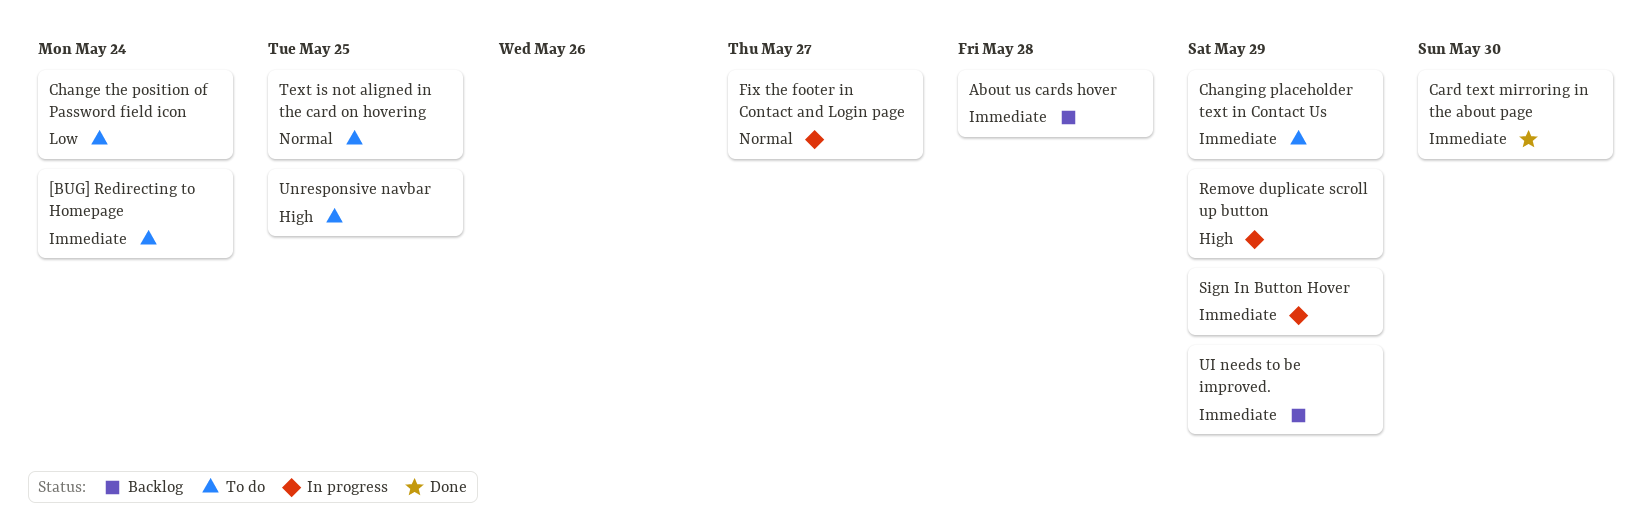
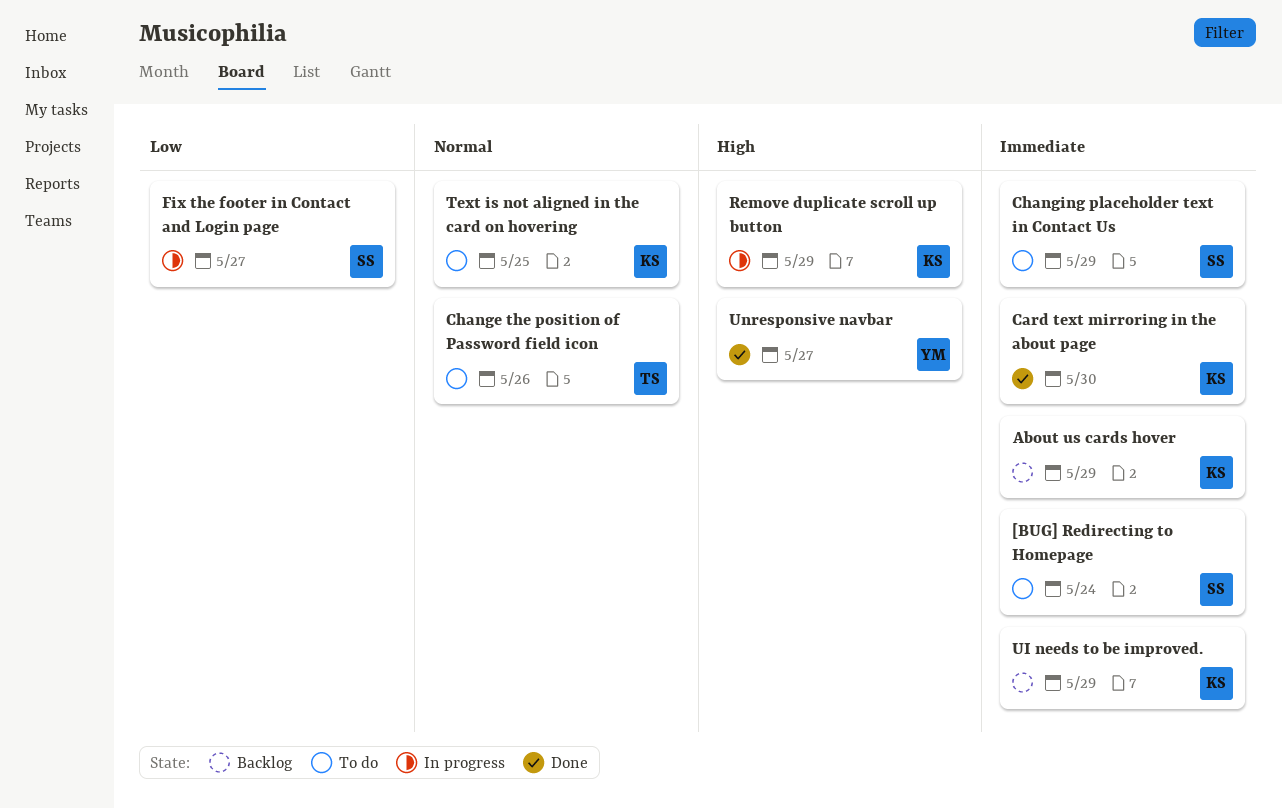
About us cards hover, due: May 28 -> May 29
Change the position of Password field icon, priority: Low -> Normal
Change the position of Password field icon, due: May 24 -> May 26
Fix the footer in Contact and Login page, priority: Normal -> Low
Sign In Button Hover: present -> none
Unresponsive navbar, status: To do -> Done
Unresponsive navbar, due: May 25 -> May 27

